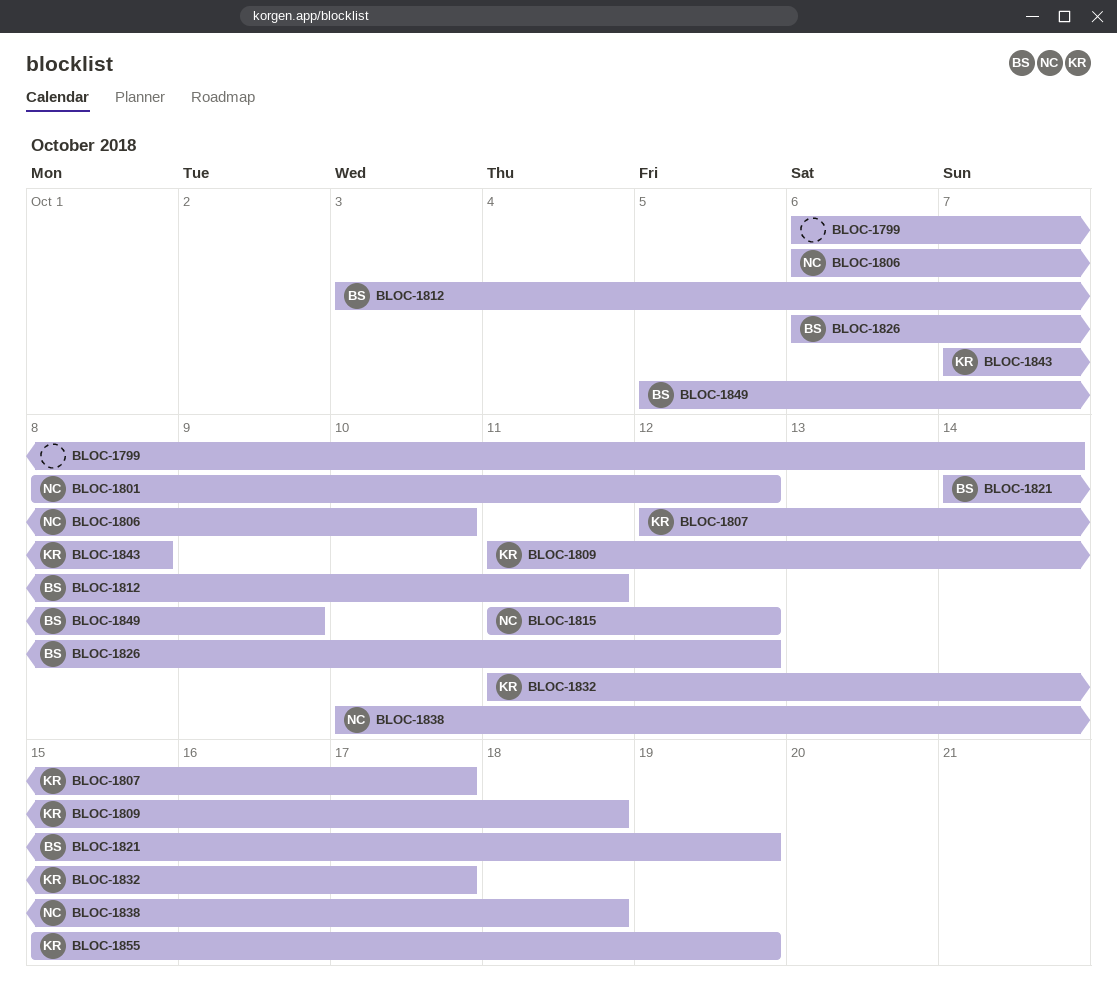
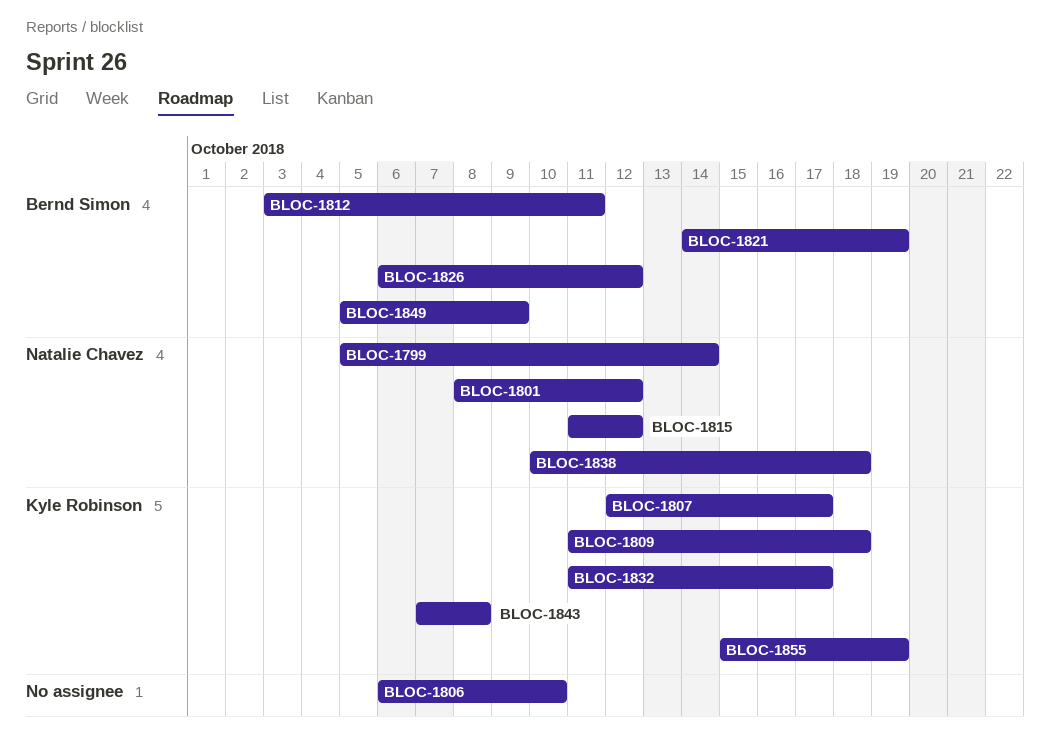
BLOC-1799, owner: none -> Natalie Chavez
BLOC-1799, start: Oct 6 -> Oct 5
BLOC-1806, owner: Natalie Chavez -> none

